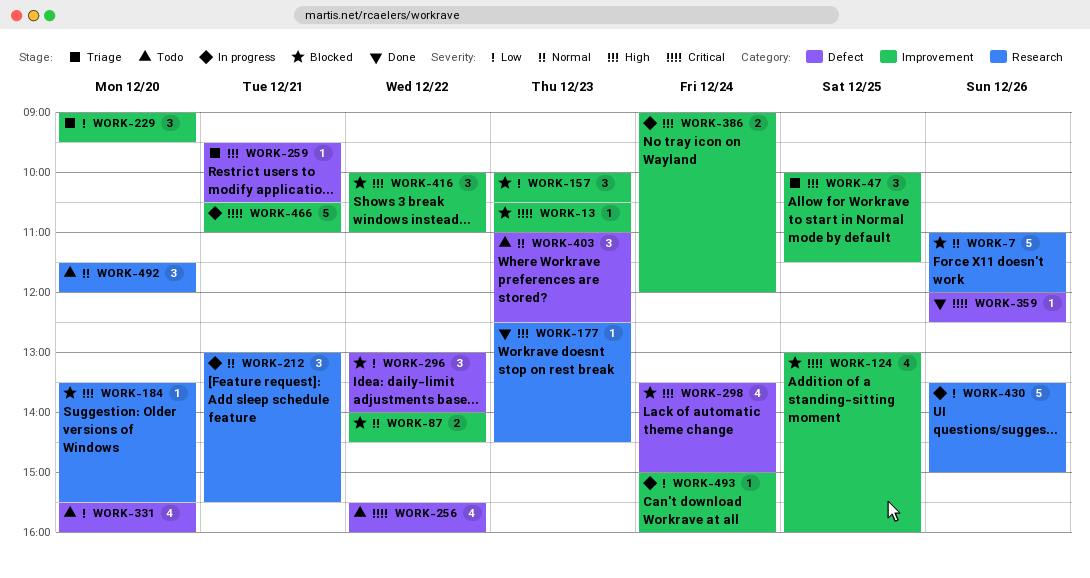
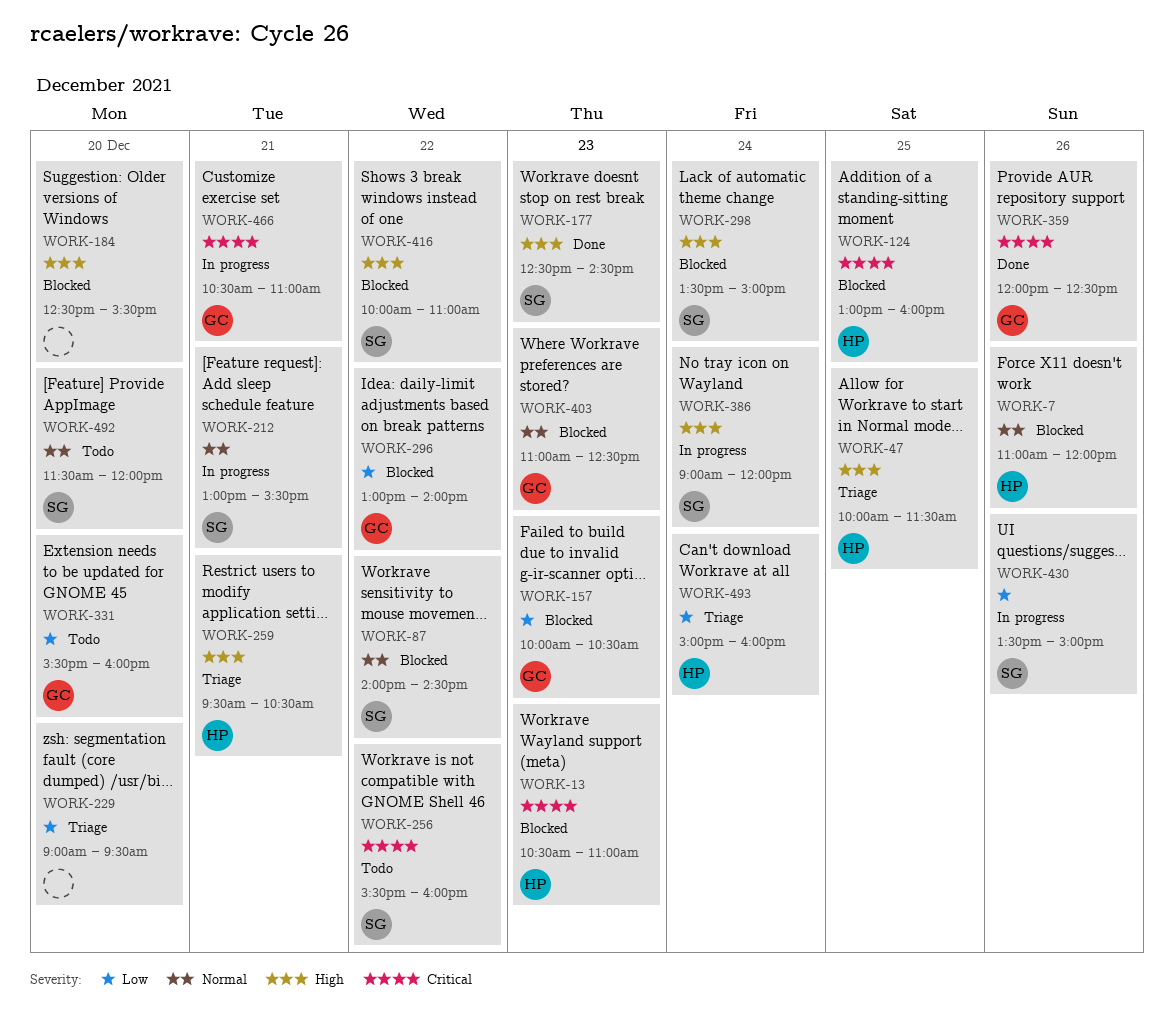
WORK-184, begins: 13:30 -> 12:30
WORK-403, status: Todo -> Blocked
WORK-493, status: In progress -> Triage

